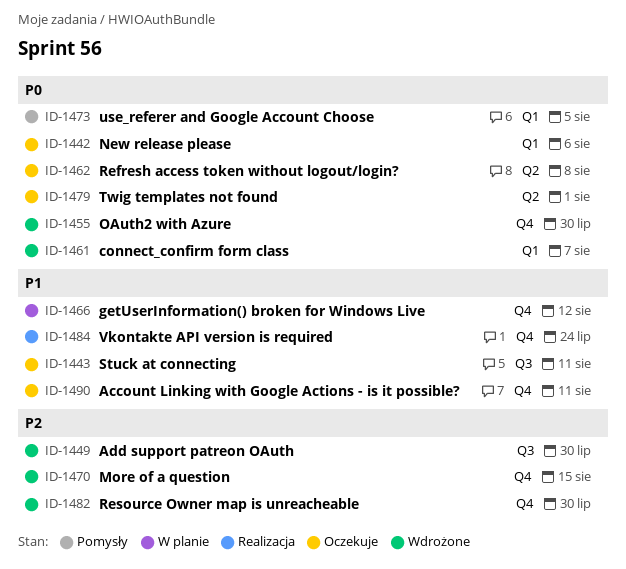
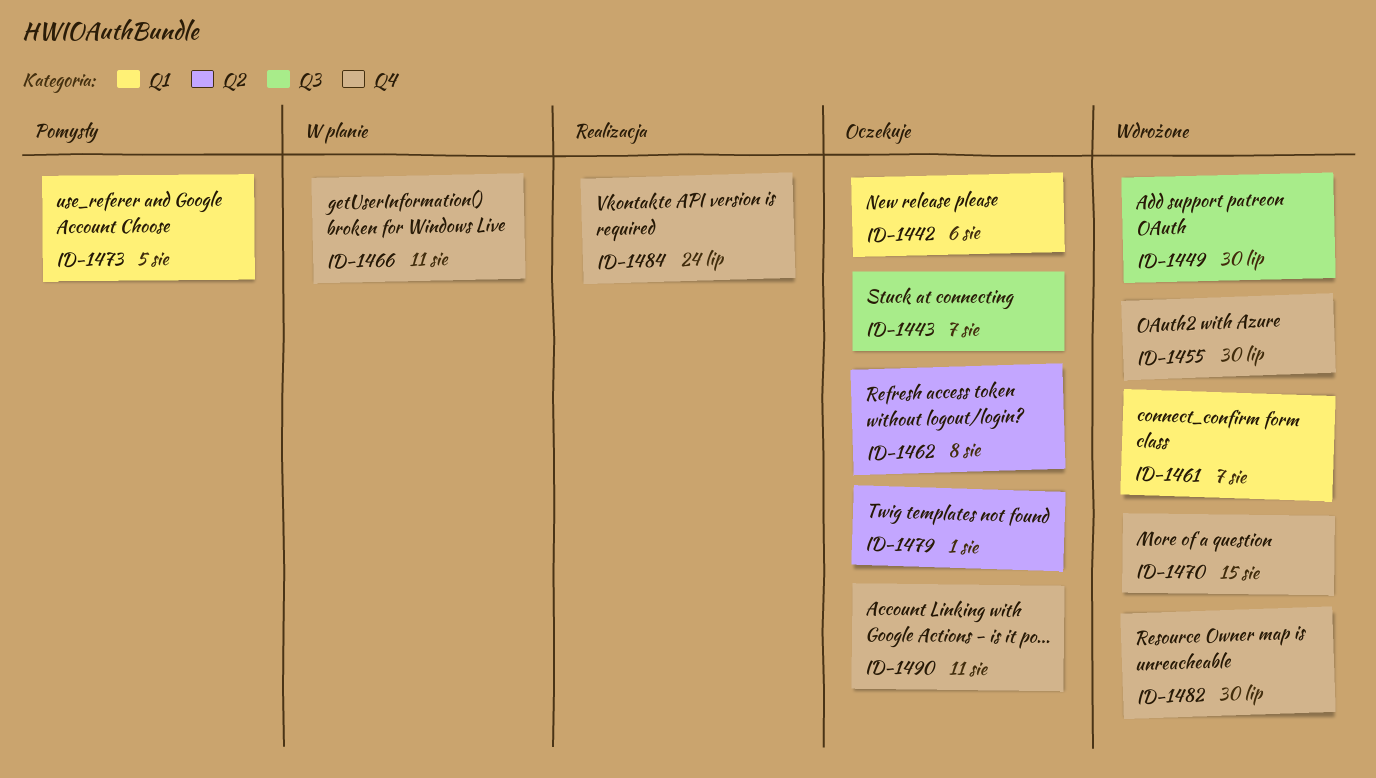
ID-1443, due: Aug 11 -> Aug 7
ID-1466, due: Aug 12 -> Aug 11

